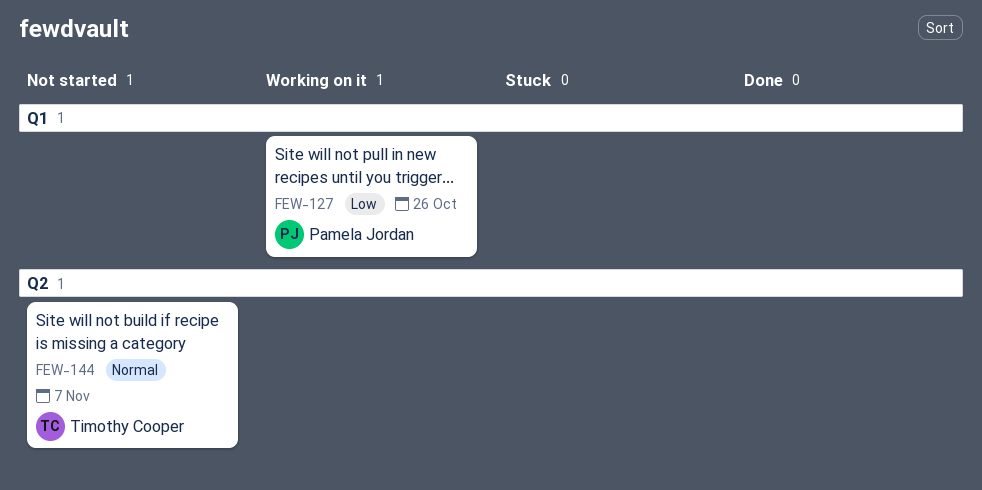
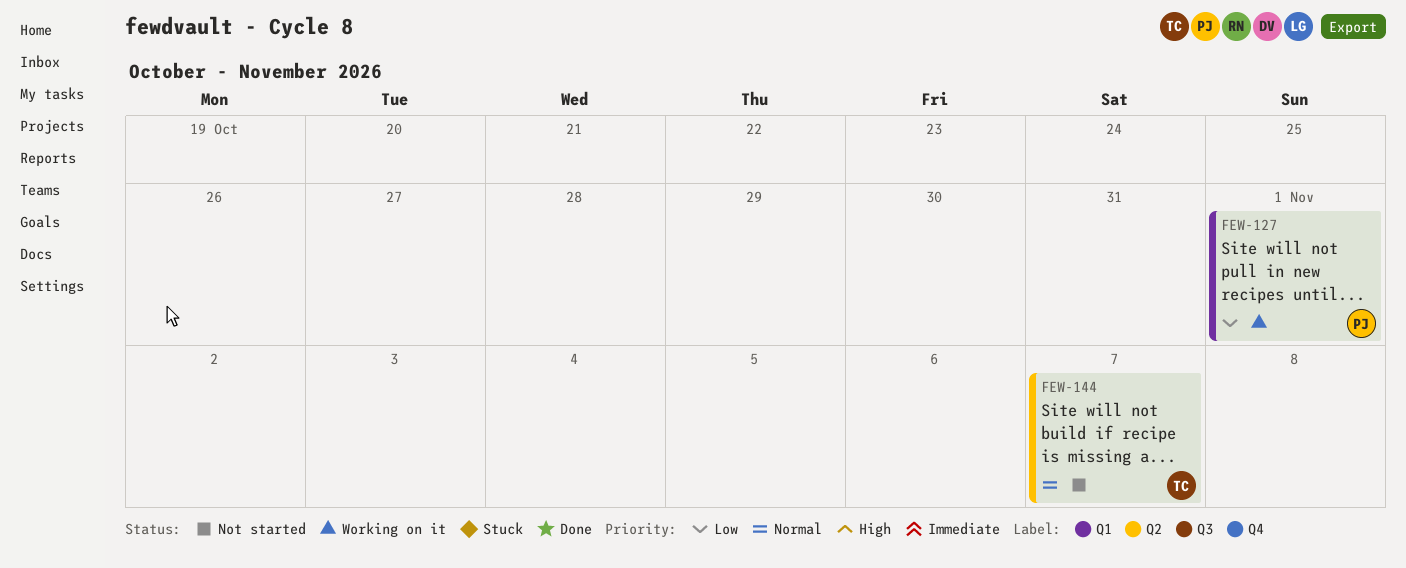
FEW-127, due: Oct 26 -> Nov 1

